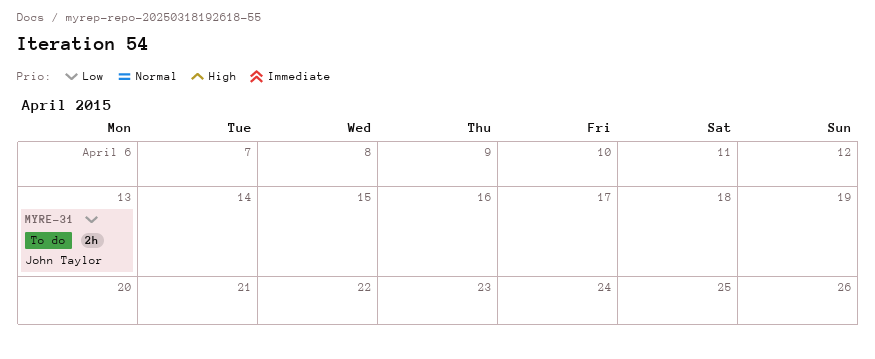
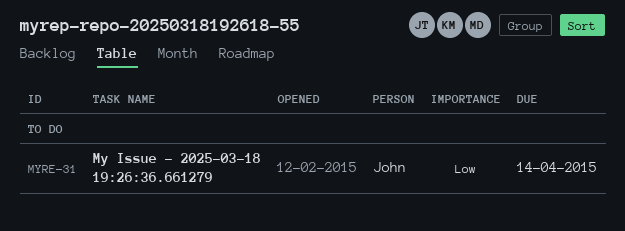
MYRE-31, due: Apr 13 -> Apr 14

